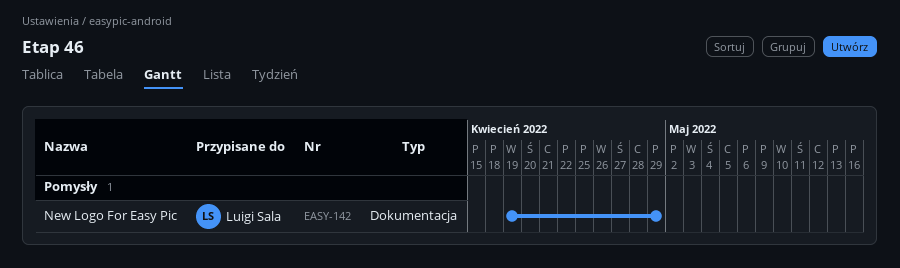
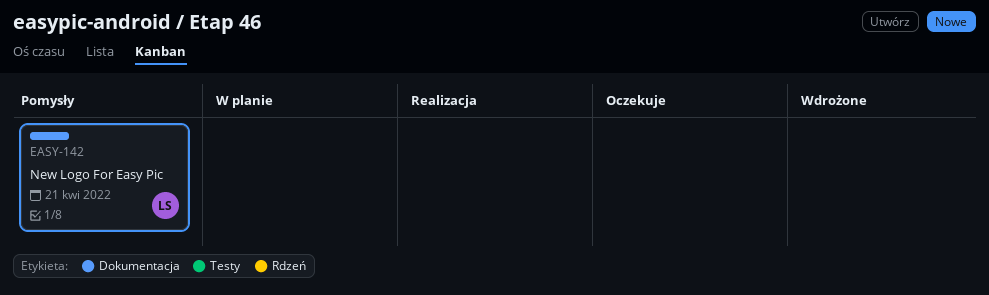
EASY-142, due: Apr 29 -> Apr 21

